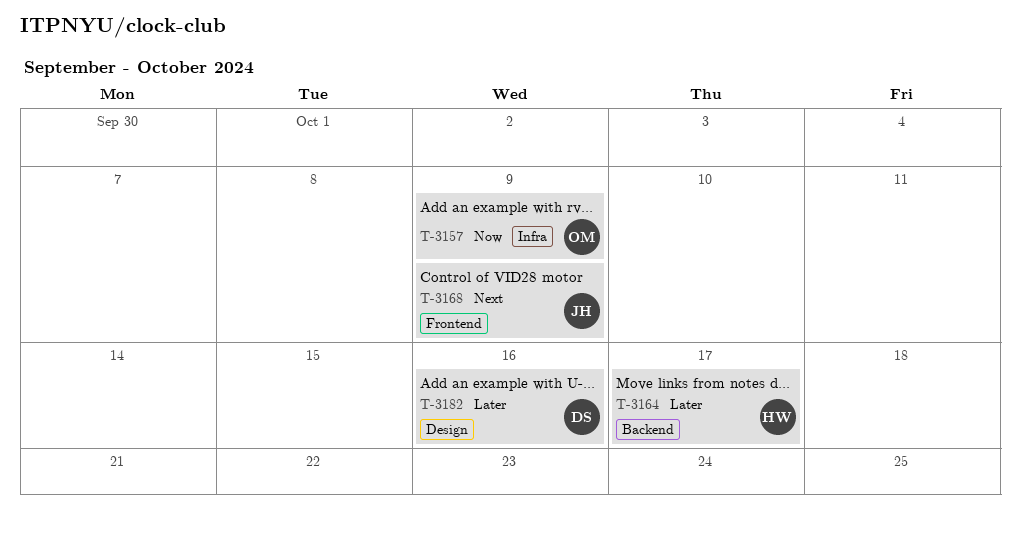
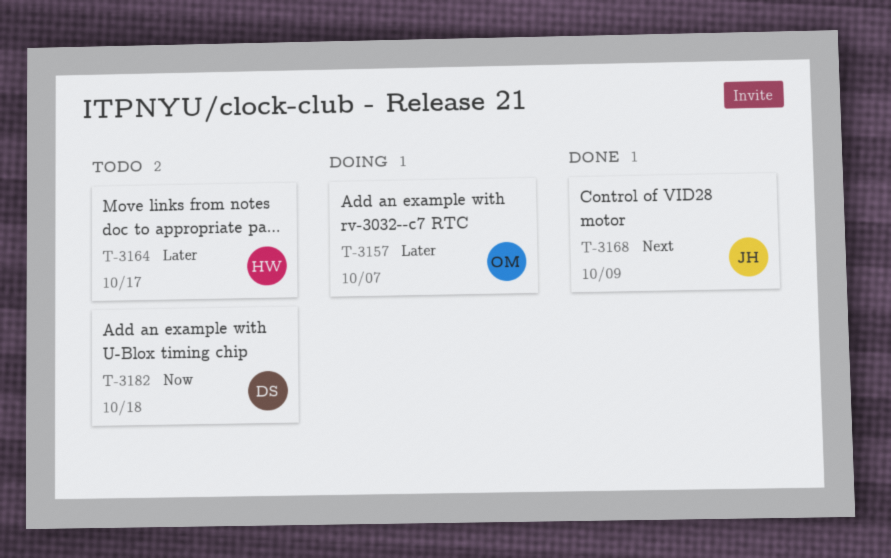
T-3157, priority: Now -> Later
T-3157, due: Oct 9 -> Oct 7
T-3182, priority: Later -> Now
T-3182, due: Oct 16 -> Oct 18

